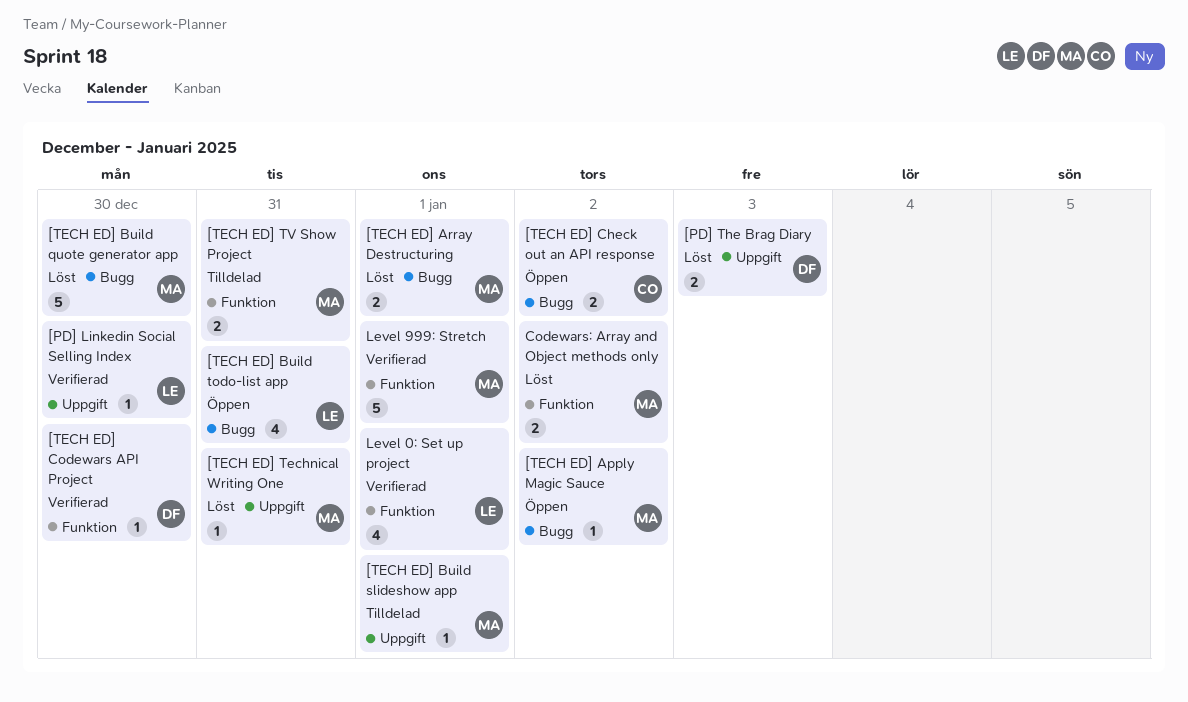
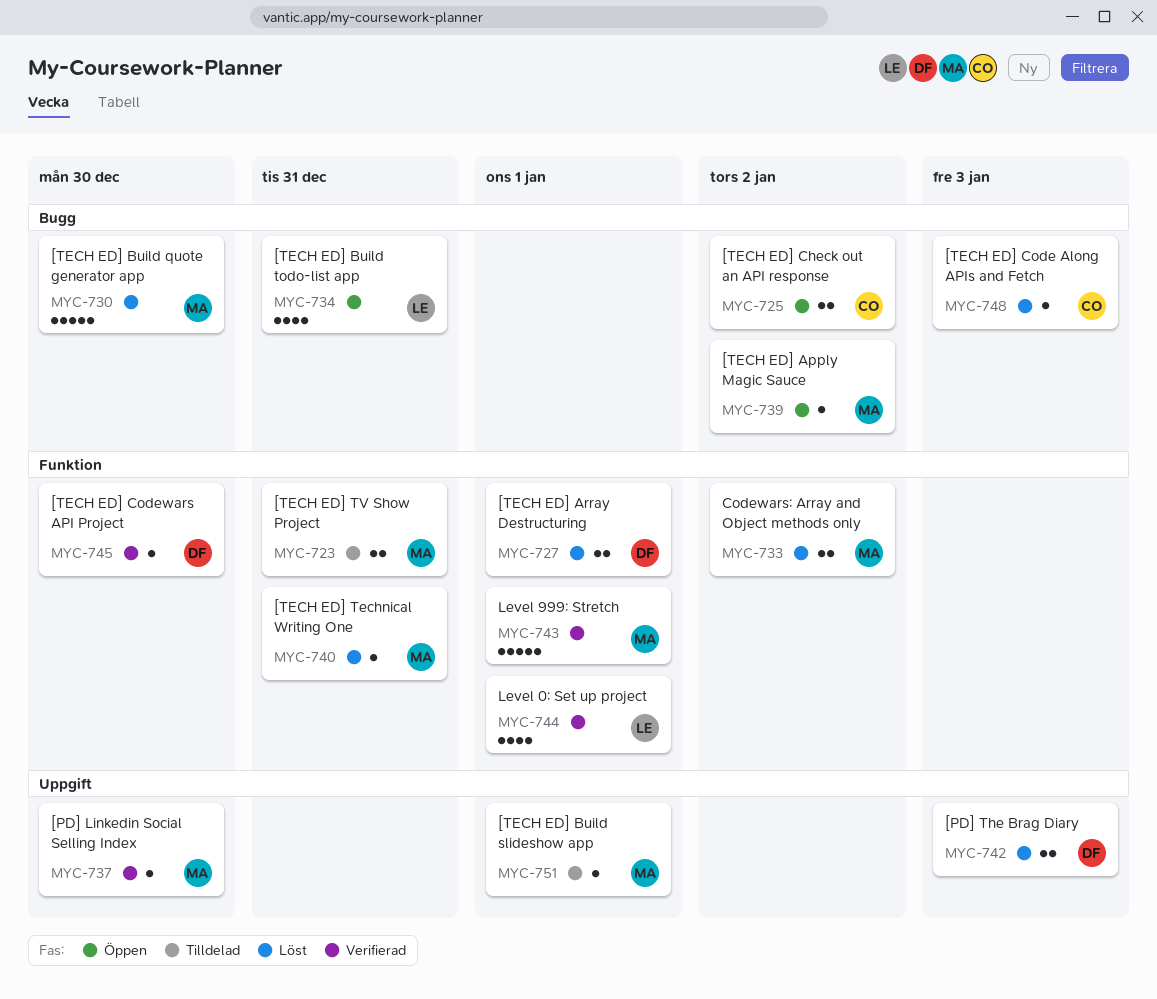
[PD] Linkedin Social Selling Index, owner: LE -> MA
[TECH ED] Array Destructuring, owner: MA -> DF
[TECH ED] Array Destructuring, label: Bugg -> Funktion
[TECH ED] Code Along APIs and Fetch: none -> present
[TECH ED] Technical Writing One, label: Uppgift -> Funktion

